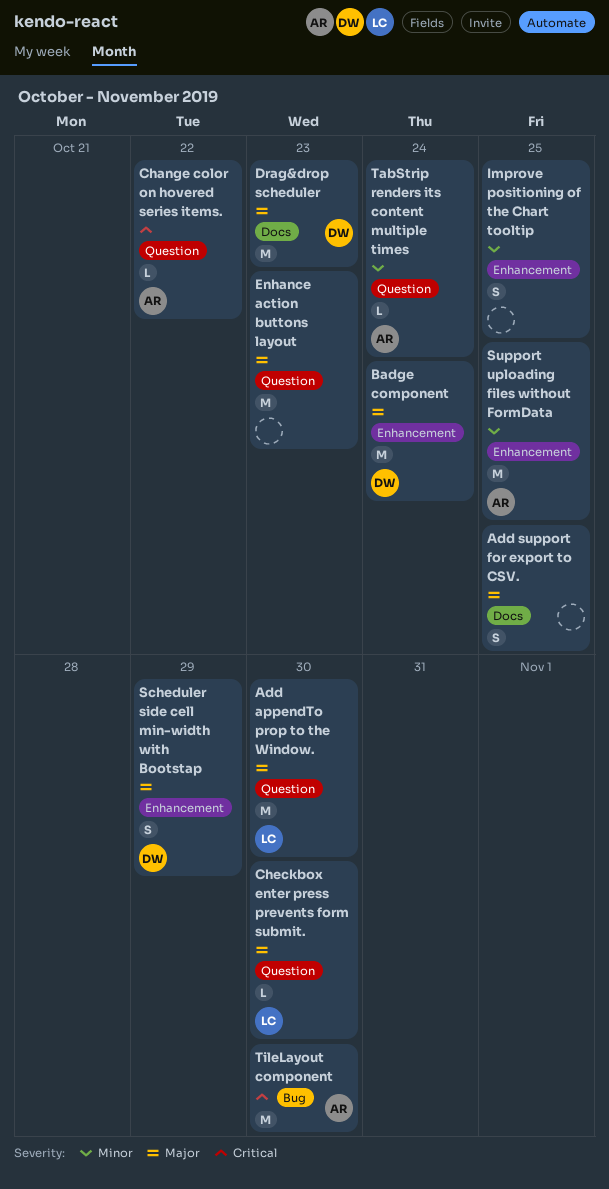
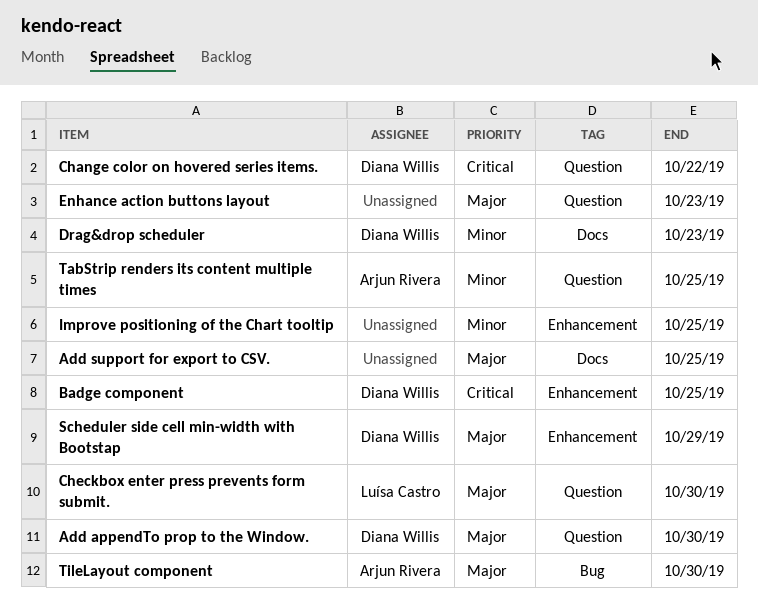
Add appendTo prop to the Window., owner: Luísa Castro -> Diana Willis
Badge component, priority: Major -> Critical
Badge component, due: Oct 24 -> Oct 25
Change color on hovered series items., owner: Arjun Rivera -> Diana Willis
Drag&drop scheduler, priority: Major -> Minor
Support uploading files without FormData: present -> none
TabStrip renders its content multiple times, due: Oct 24 -> Oct 25
TileLayout component, priority: Critical -> Major

